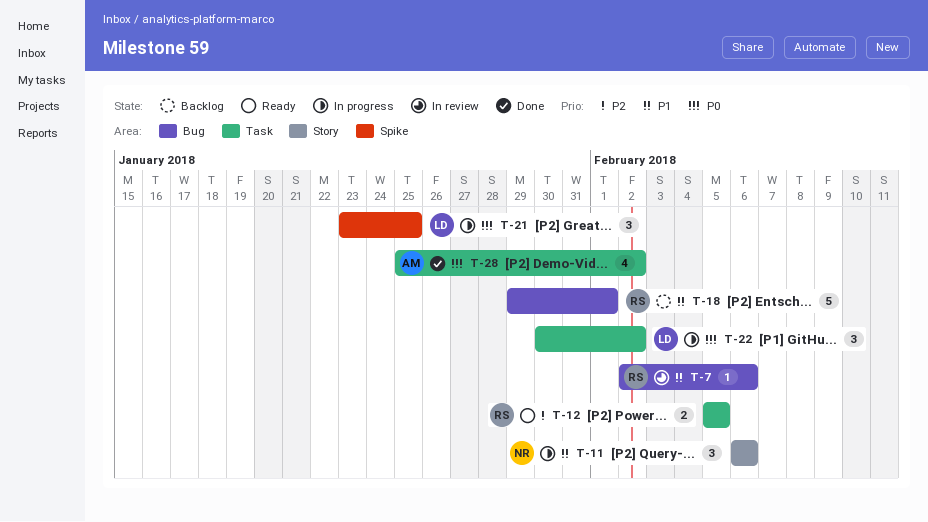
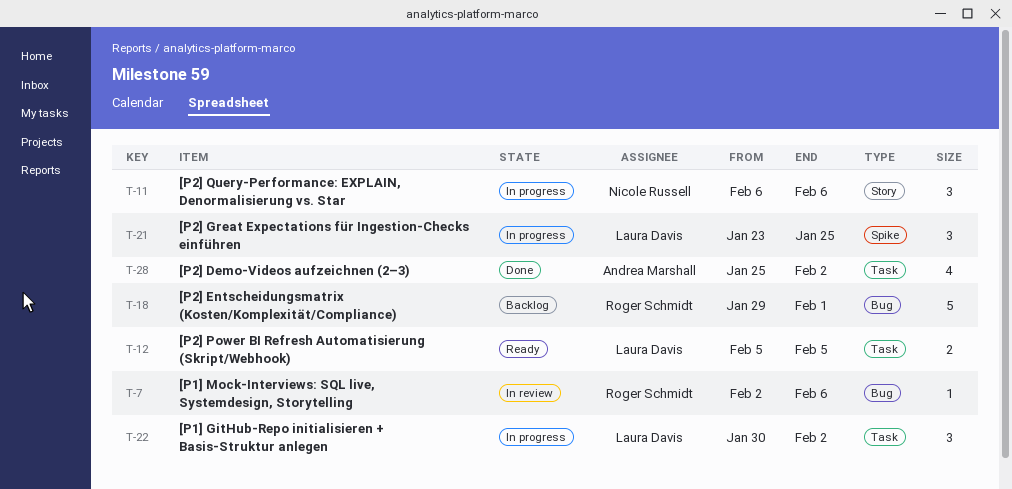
T-12, owner: Roger Schmidt -> Laura Davis

